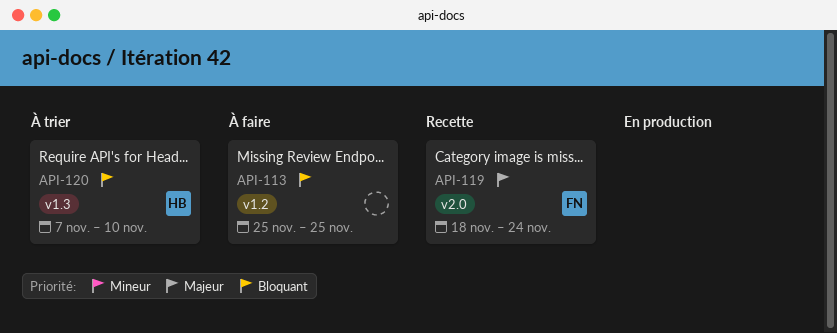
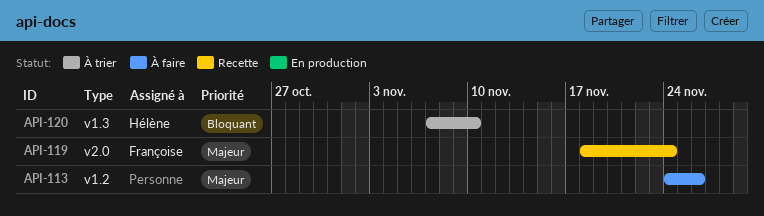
API-113, priority: Bloquant -> Majeur
API-113, start: Nov 25 -> Nov 24
API-113, due: Nov 25 -> Nov 26

